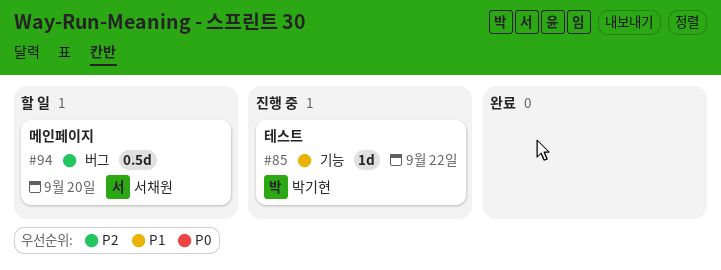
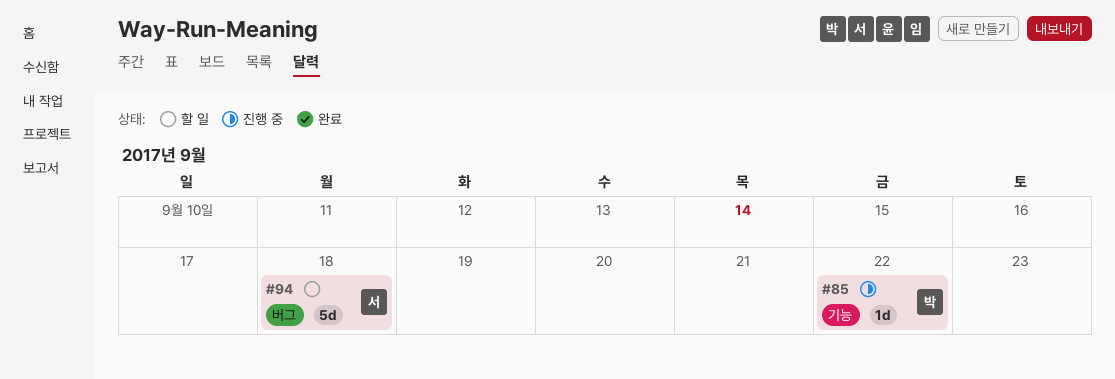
#94, estimate: 0.5d -> 5d
#94, due: Sep 20 -> Sep 18

